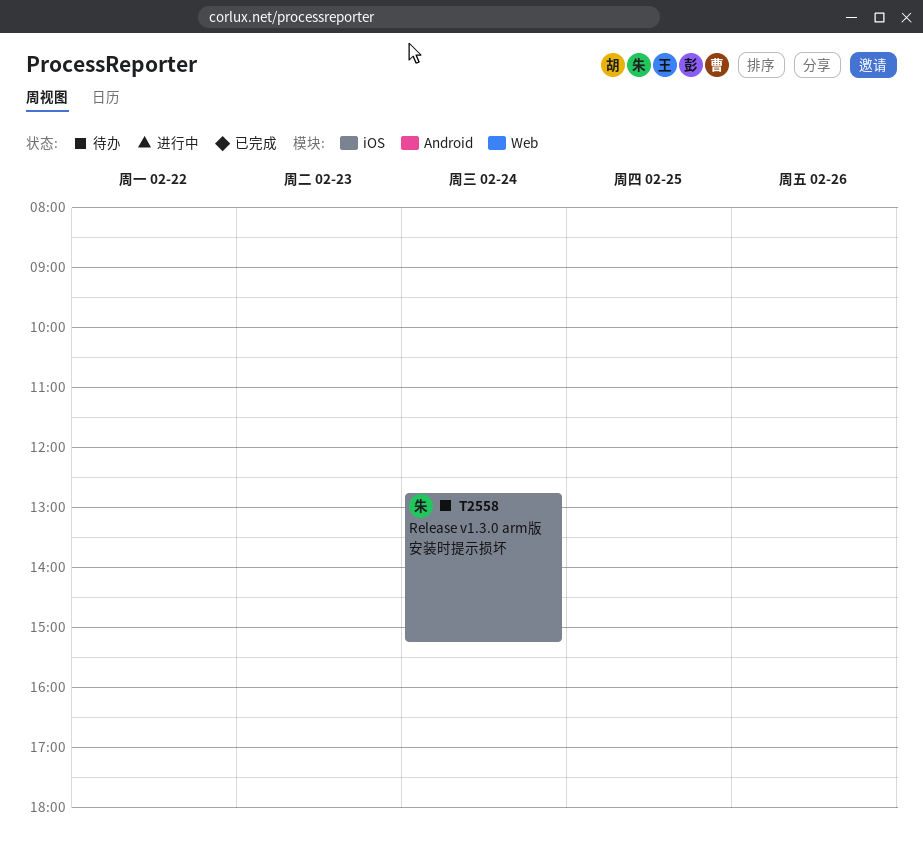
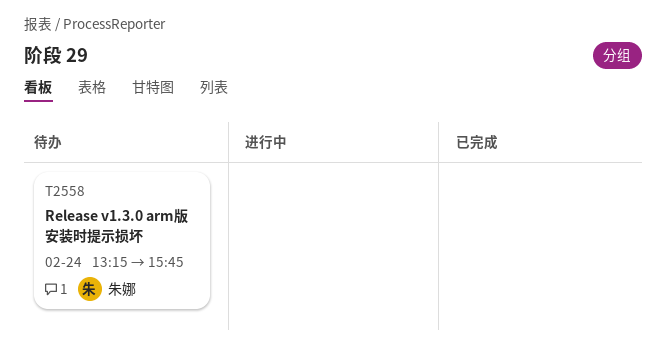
T2558, begins: 12:45 -> 13:15
T2558, ends: 15:15 -> 15:45

